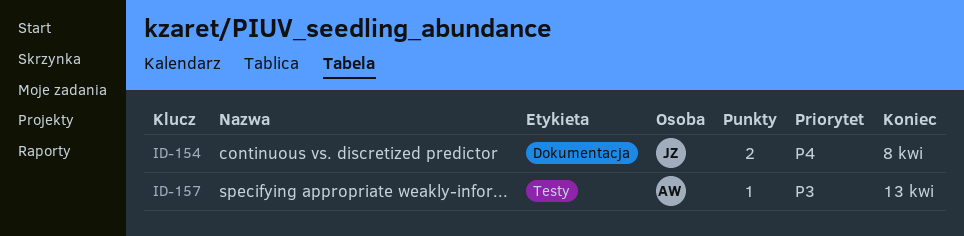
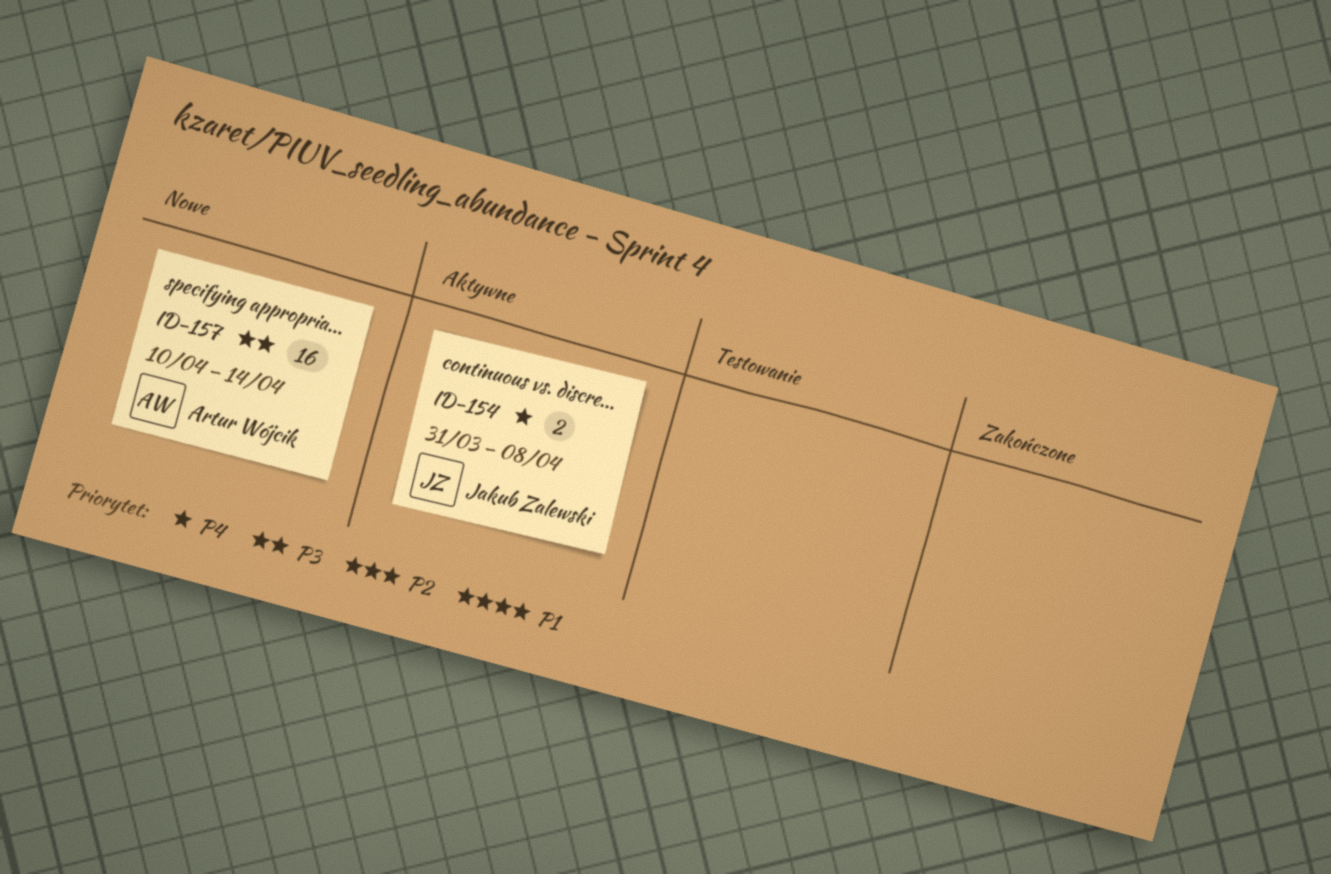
ID-157, estimate: 1 -> 16
ID-157, due: Apr 13 -> Apr 14

